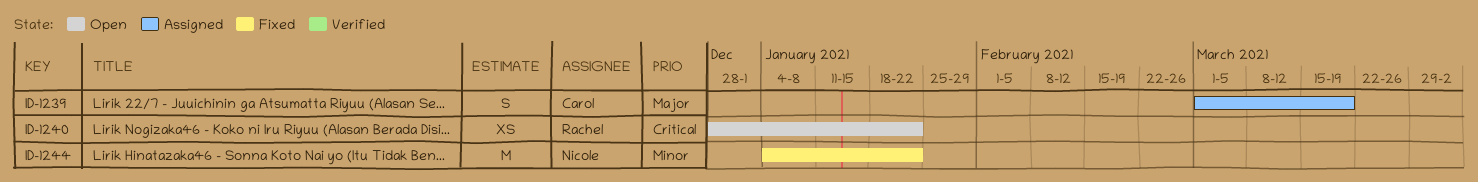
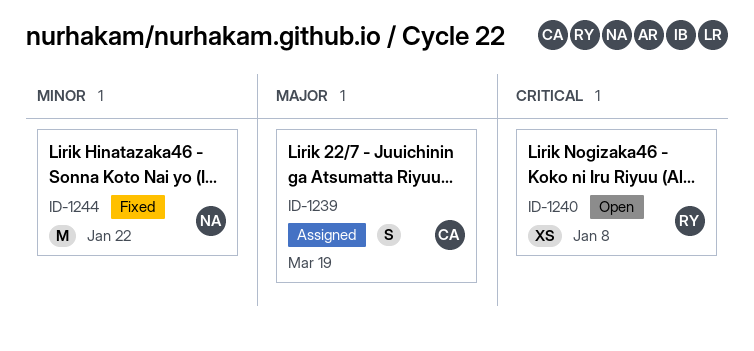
ID-1240, due: Jan 22 -> Jan 8

